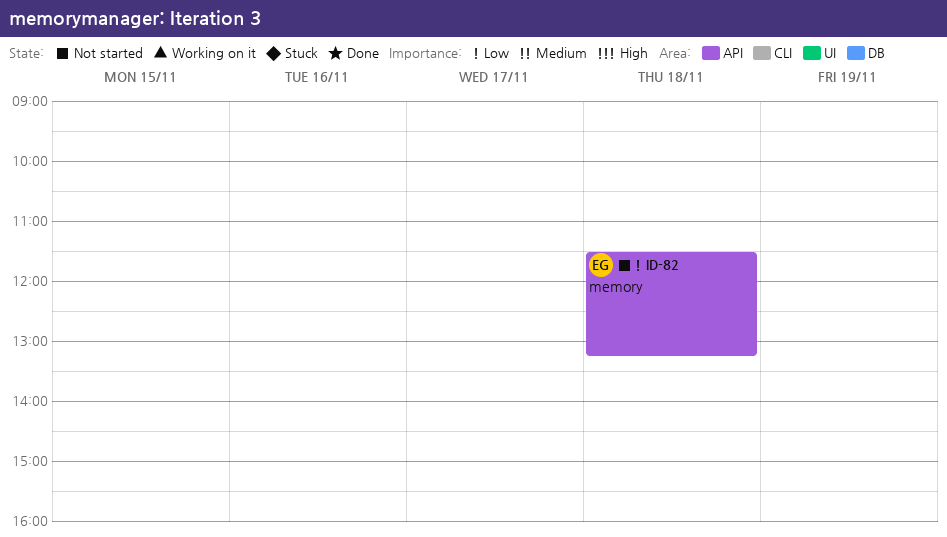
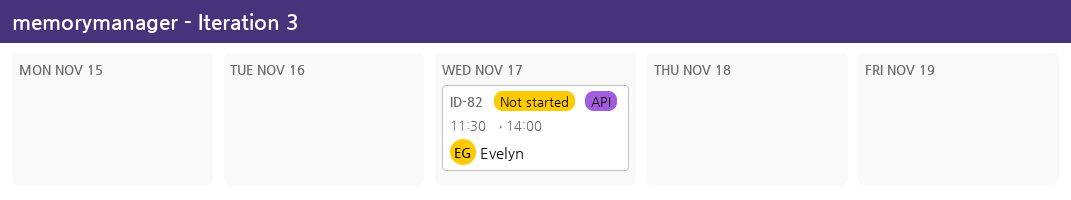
ID-82, day: Nov 18 -> Nov 17
ID-82, ends: 13:15 -> 14:00

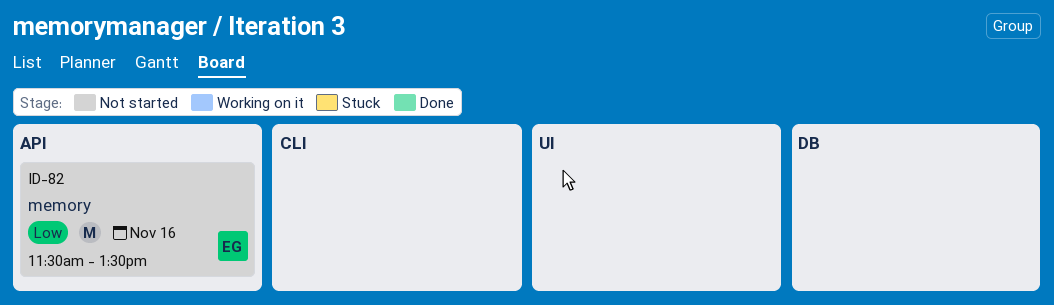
ID-82, day: Nov 17 -> Nov 16
ID-82, ends: 14:00 -> 13:30

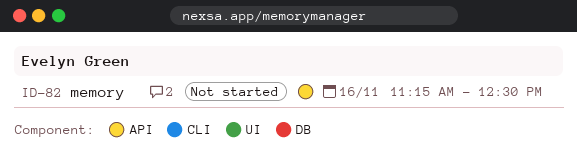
ID-82, begins: 11:30 -> 11:15
ID-82, ends: 13:30 -> 12:30

